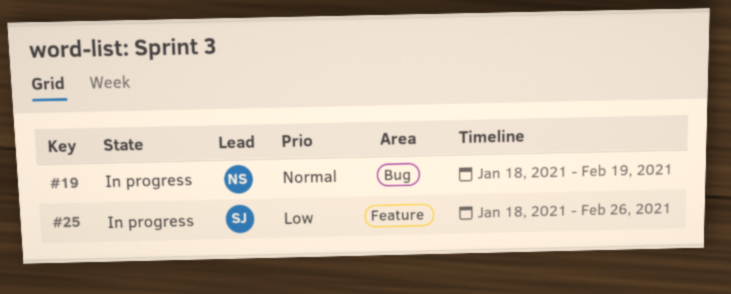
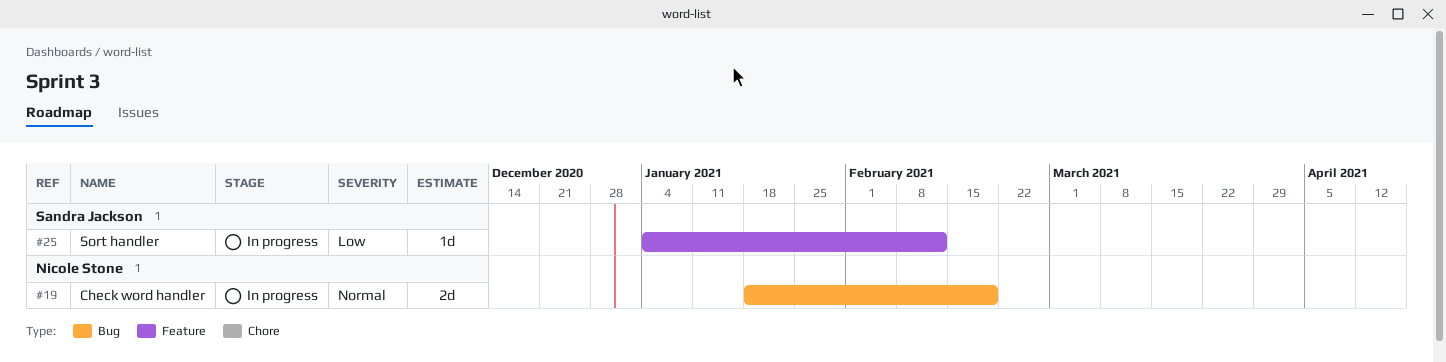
#25, start: Jan 18 -> Jan 4
#25, due: Feb 26 -> Feb 12

